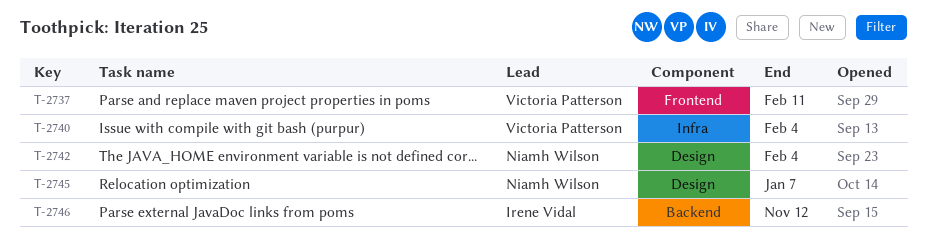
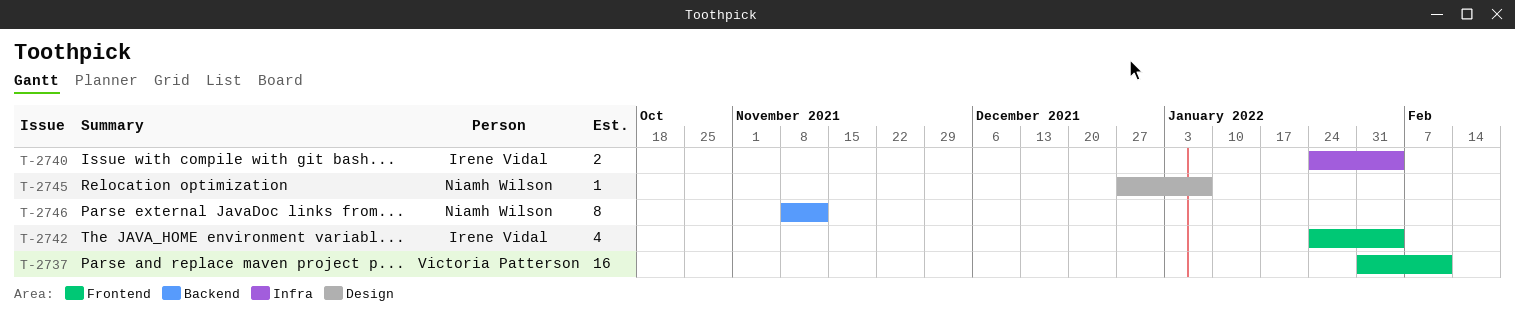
T-2740, owner: Victoria Patterson -> Irene Vidal
T-2742, owner: Niamh Wilson -> Irene Vidal
T-2742, label: Design -> Frontend
T-2746, owner: Irene Vidal -> Niamh Wilson

